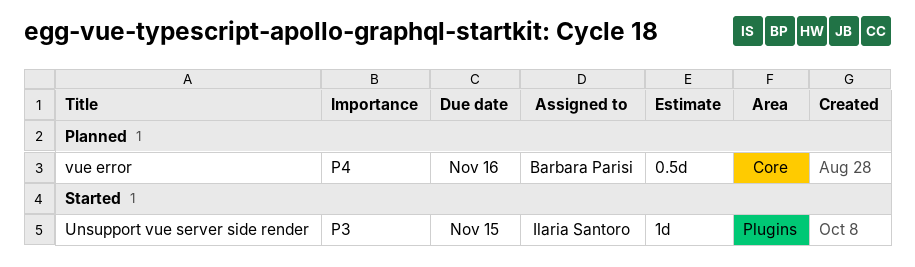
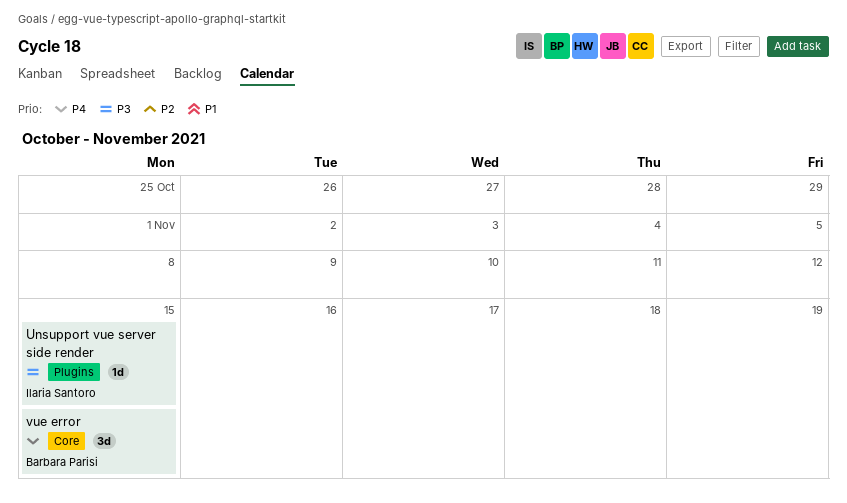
vue error, estimate: 0.5d -> 3d
vue error, due: Nov 16 -> Nov 15

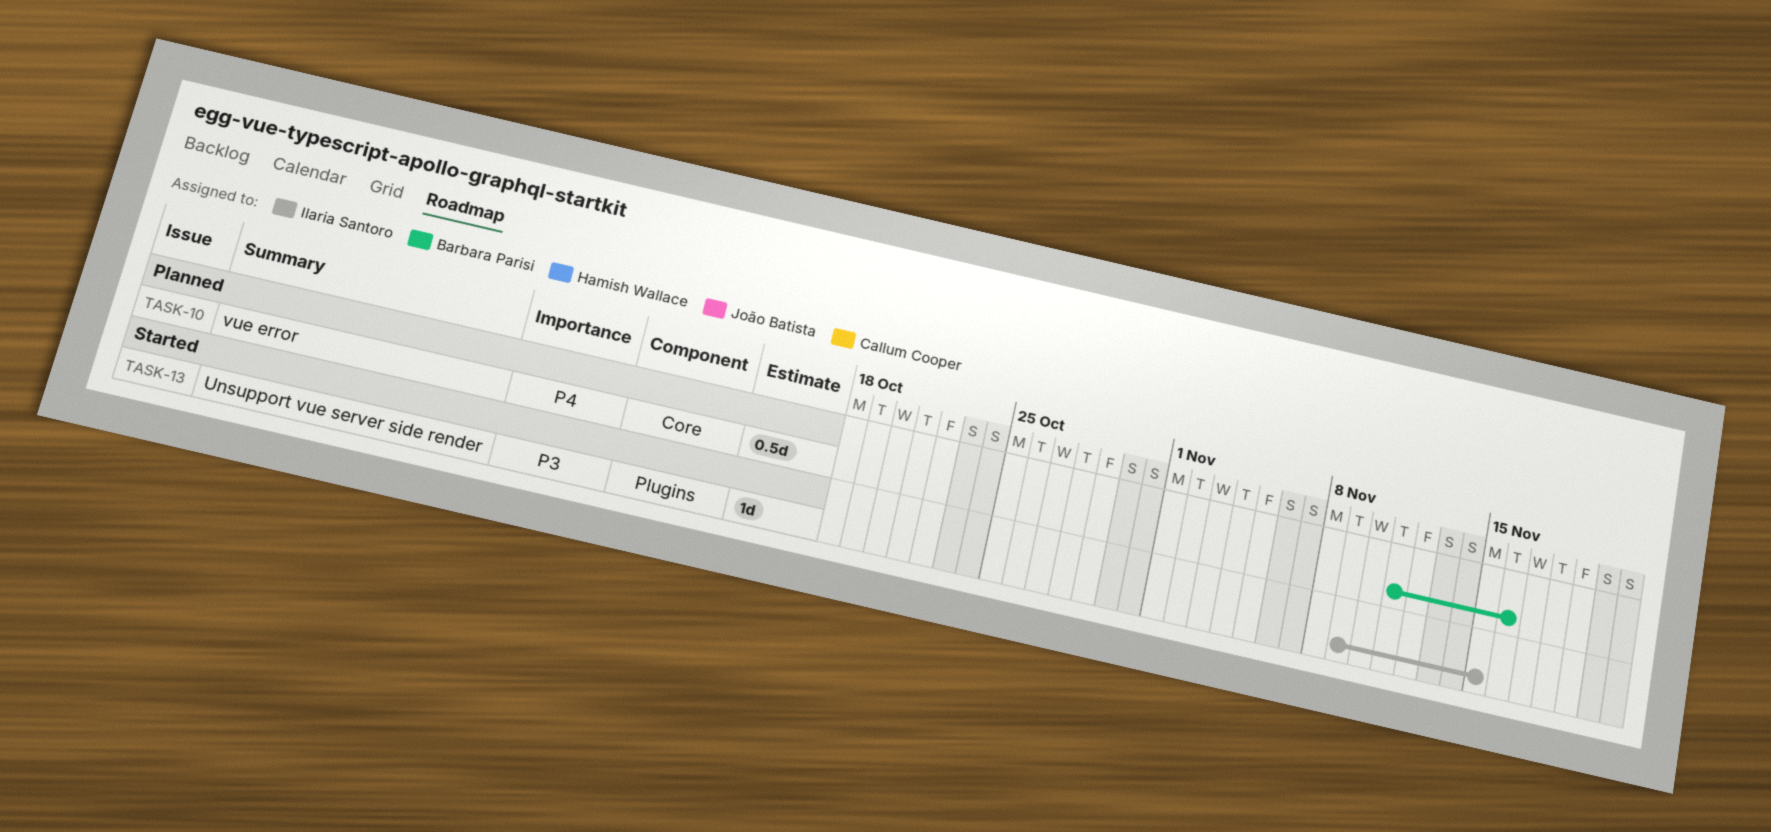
vue error, estimate: 3d -> 0.5d
vue error, due: Nov 15 -> Nov 16

